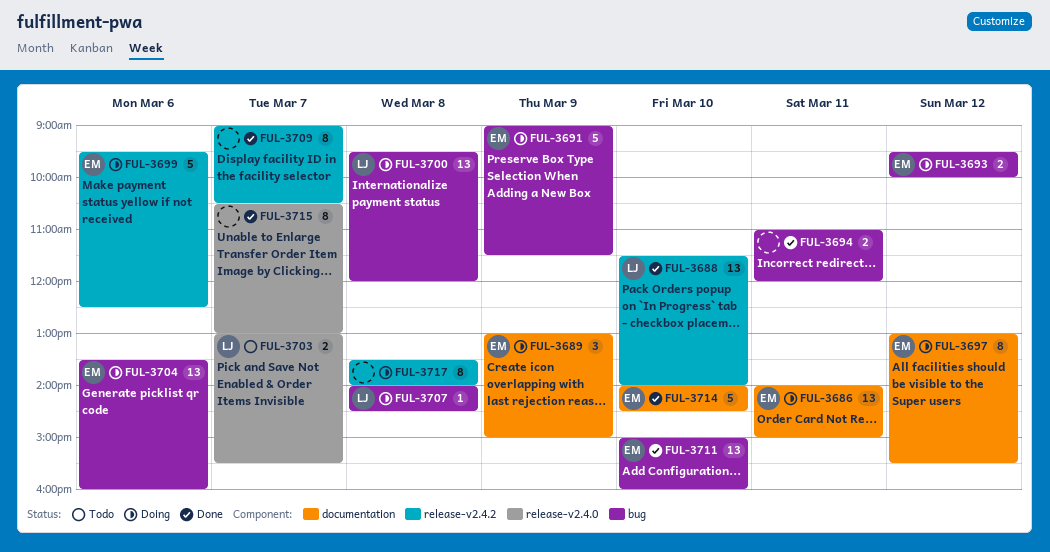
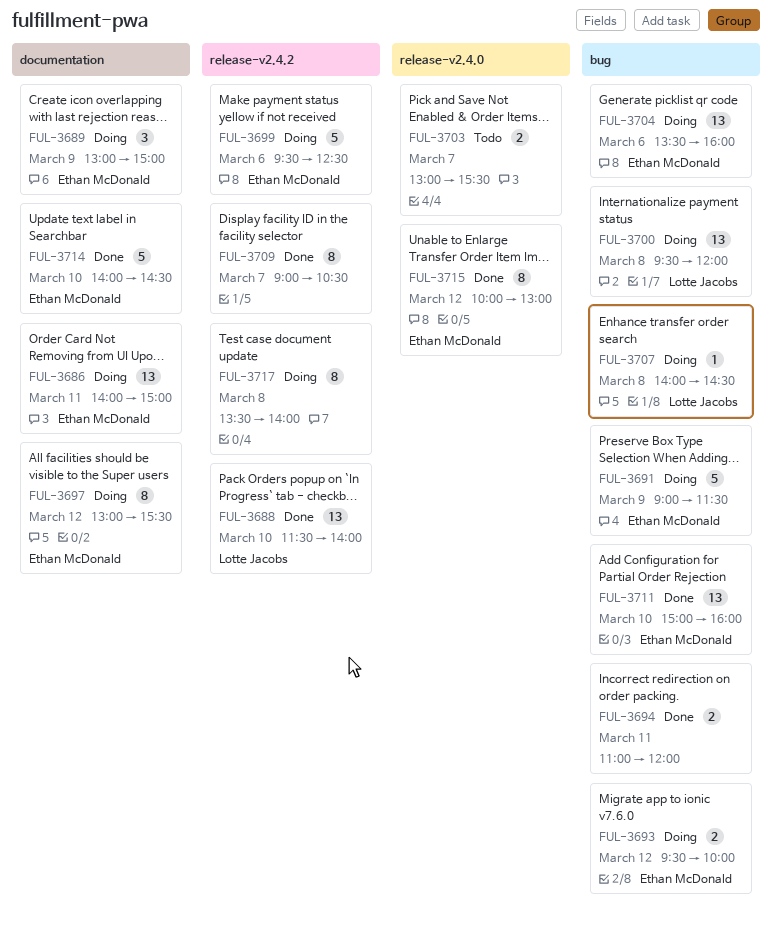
FUL-3703, owner: Lotte Jacobs -> none
FUL-3715, owner: none -> Ethan McDonald
FUL-3715, day: Mar 7 -> Mar 12
FUL-3715, begins: 10:30 -> 10:00

